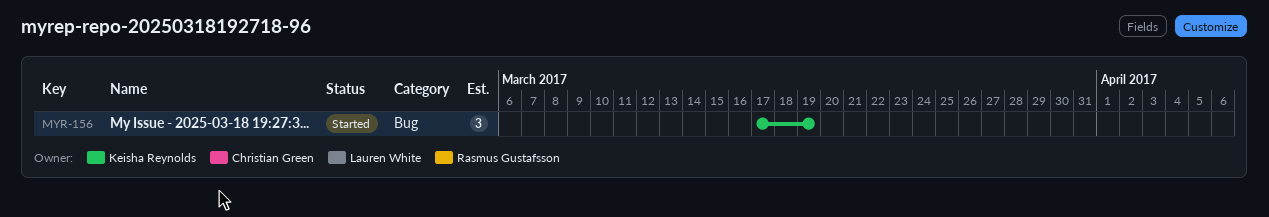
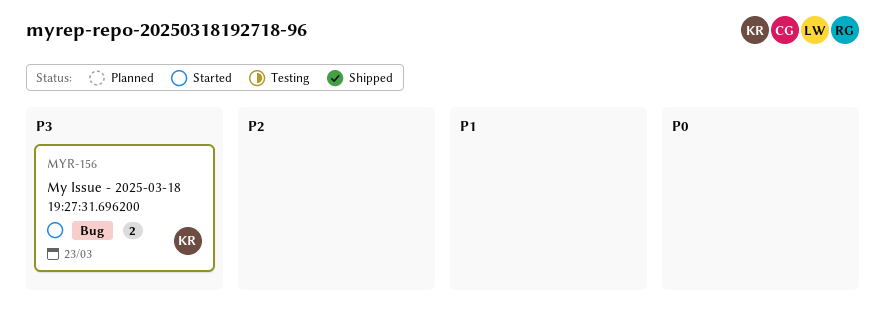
MYR-156, estimate: 3 -> 2
MYR-156, due: Mar 19 -> Mar 23

